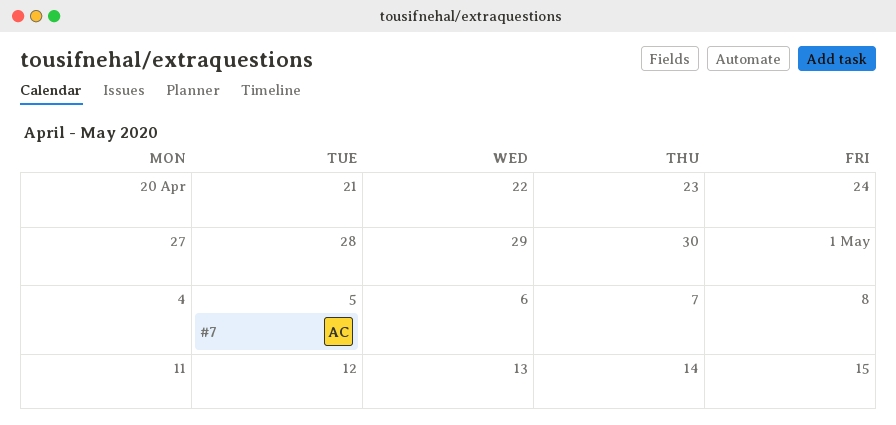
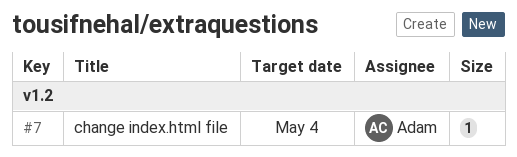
#7, due: May 5 -> May 4

